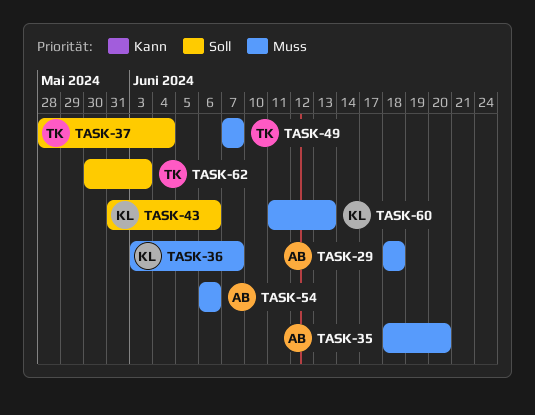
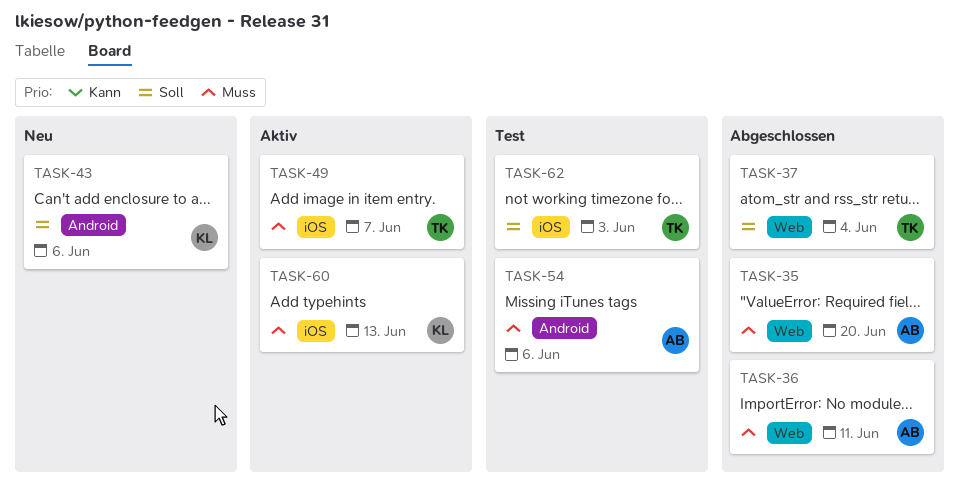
TASK-29: present -> none
TASK-36, owner: KL -> AB
TASK-36, due: Jun 7 -> Jun 11

